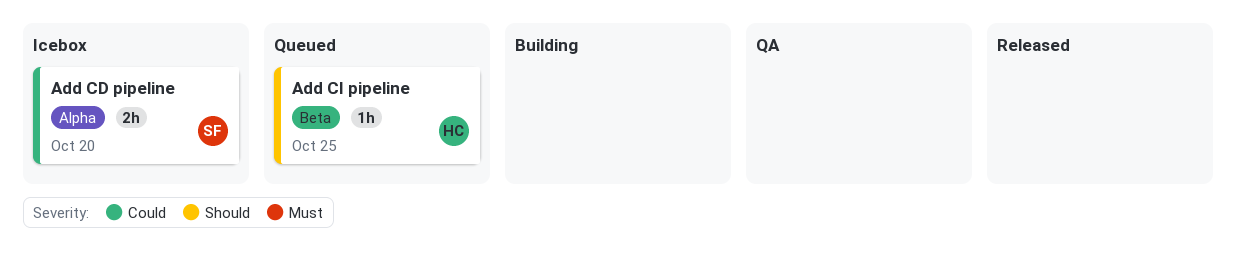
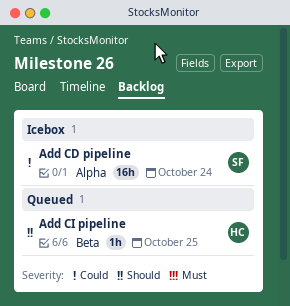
Add CD pipeline, estimate: 2h -> 16h
Add CD pipeline, due: Oct 20 -> Oct 24

